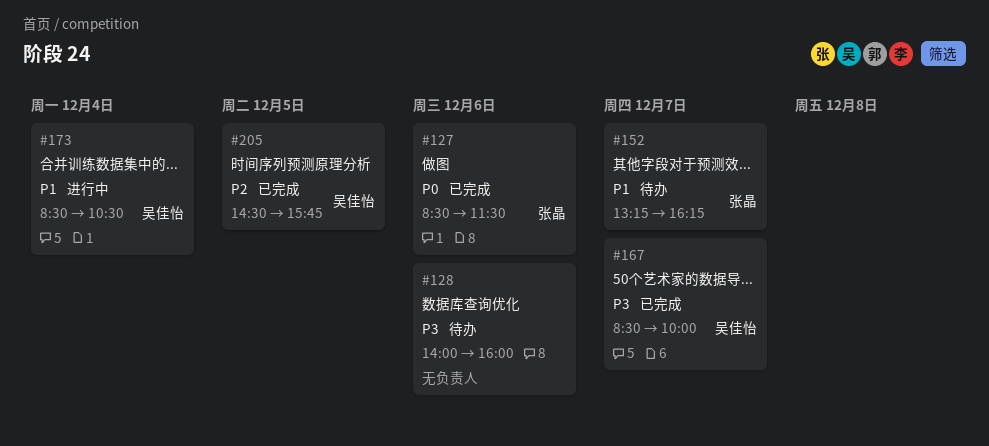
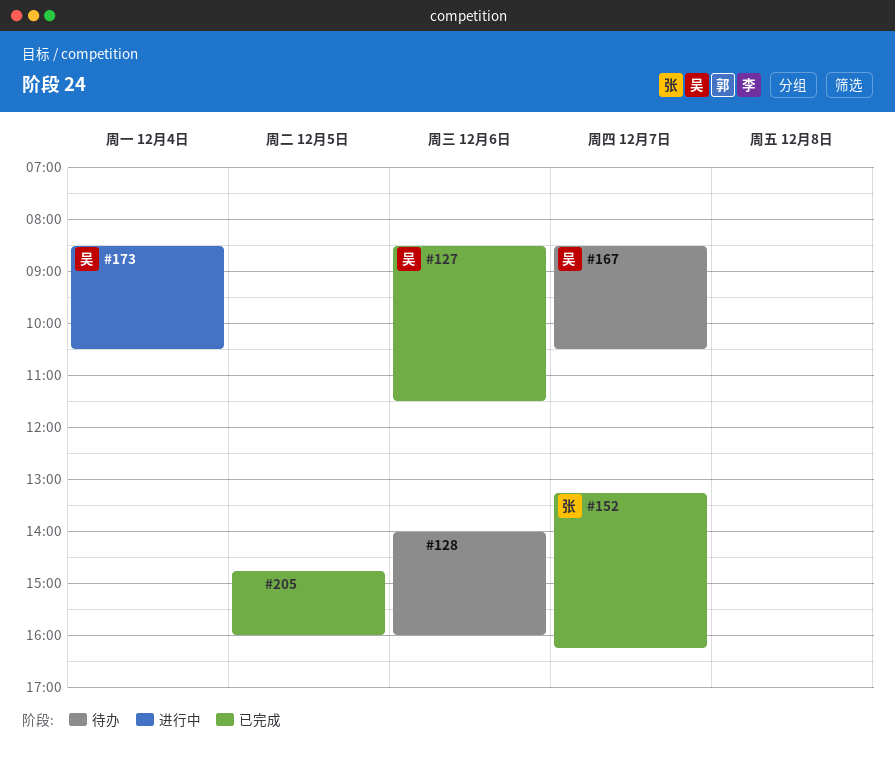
#127, owner: 张晶 -> 吴佳怡
#152, status: 待办 -> 已完成
#167, status: 已完成 -> 待办
#167, ends: 10:00 -> 10:30
#205, owner: 吴佳怡 -> none
#205, begins: 14:30 -> 14:45
#205, ends: 15:45 -> 16:00

